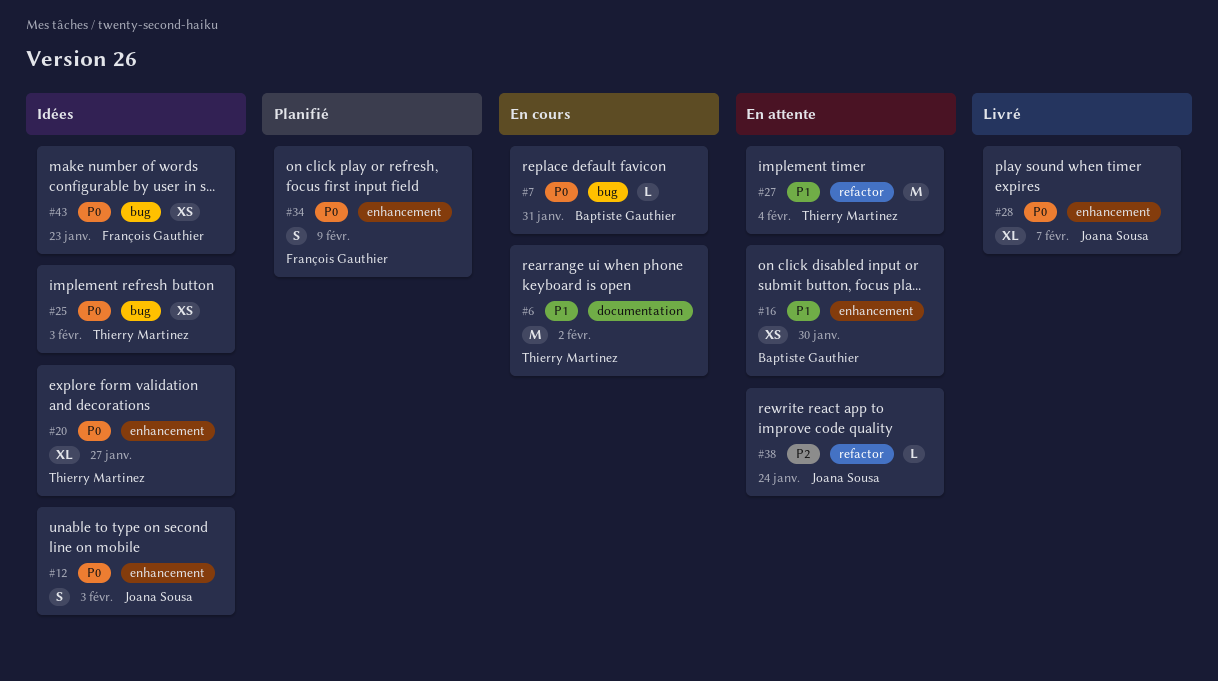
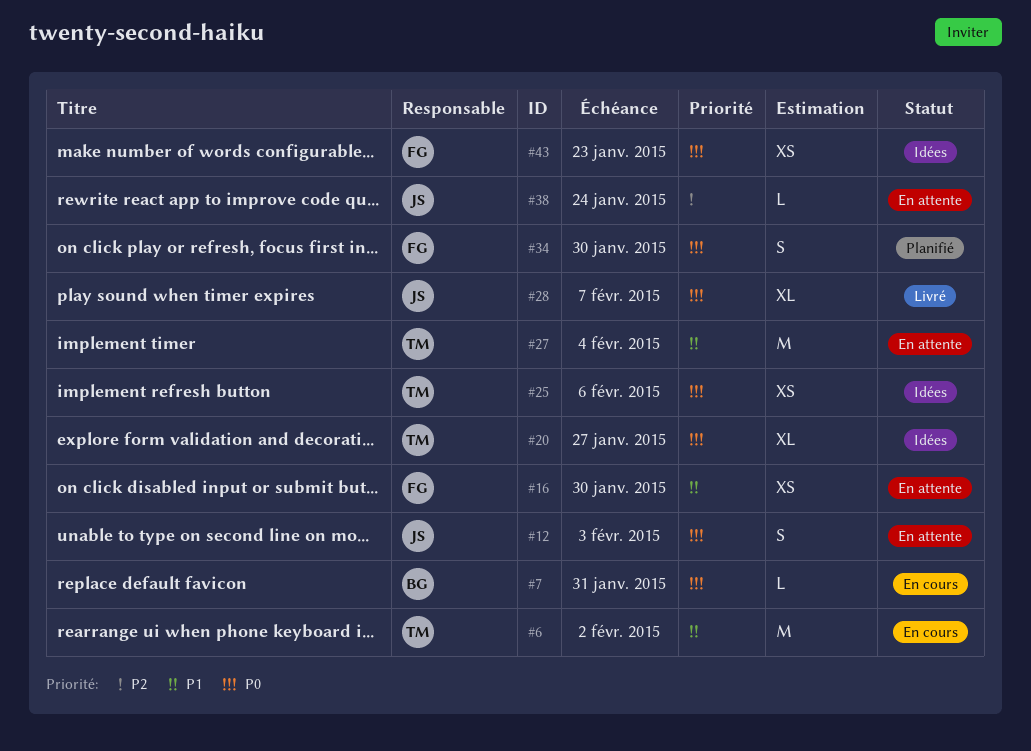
#12, status: Idées -> En attente
#16, owner: Baptiste Gauthier -> François Gauthier
#25, due: Feb 3 -> Feb 6
#34, due: Feb 9 -> Jan 30

